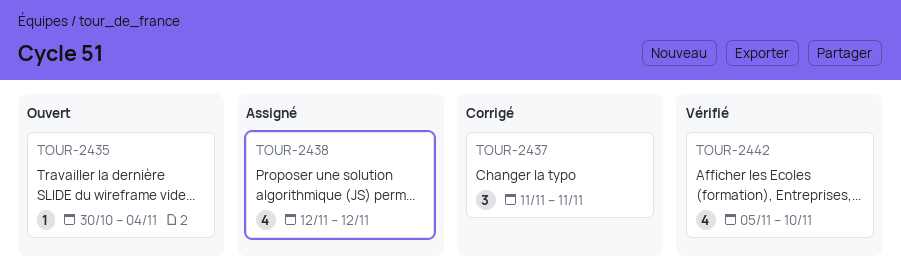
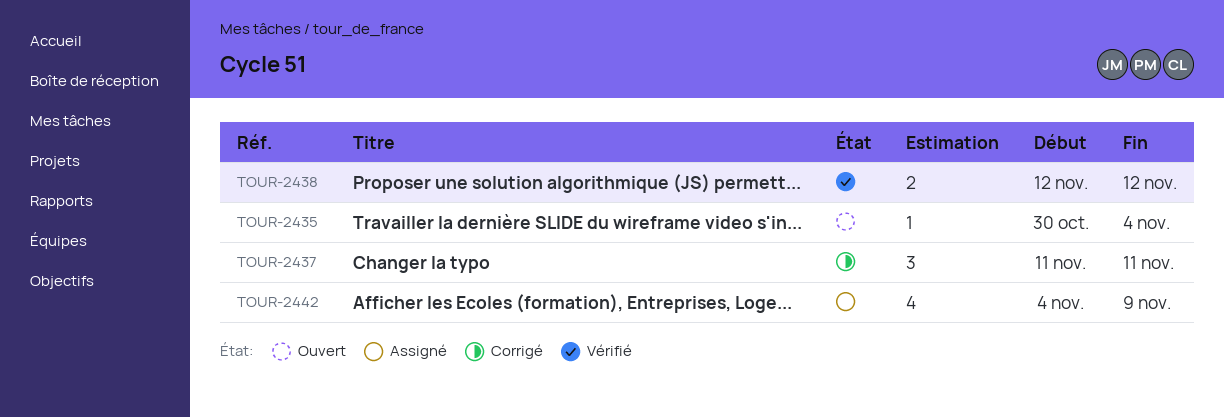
TOUR-2438, status: Assigné -> Vérifié
TOUR-2438, estimate: 4 -> 2
TOUR-2442, status: Vérifié -> Assigné
TOUR-2442, start: Nov 5 -> Nov 4
TOUR-2442, due: Nov 10 -> Nov 9

